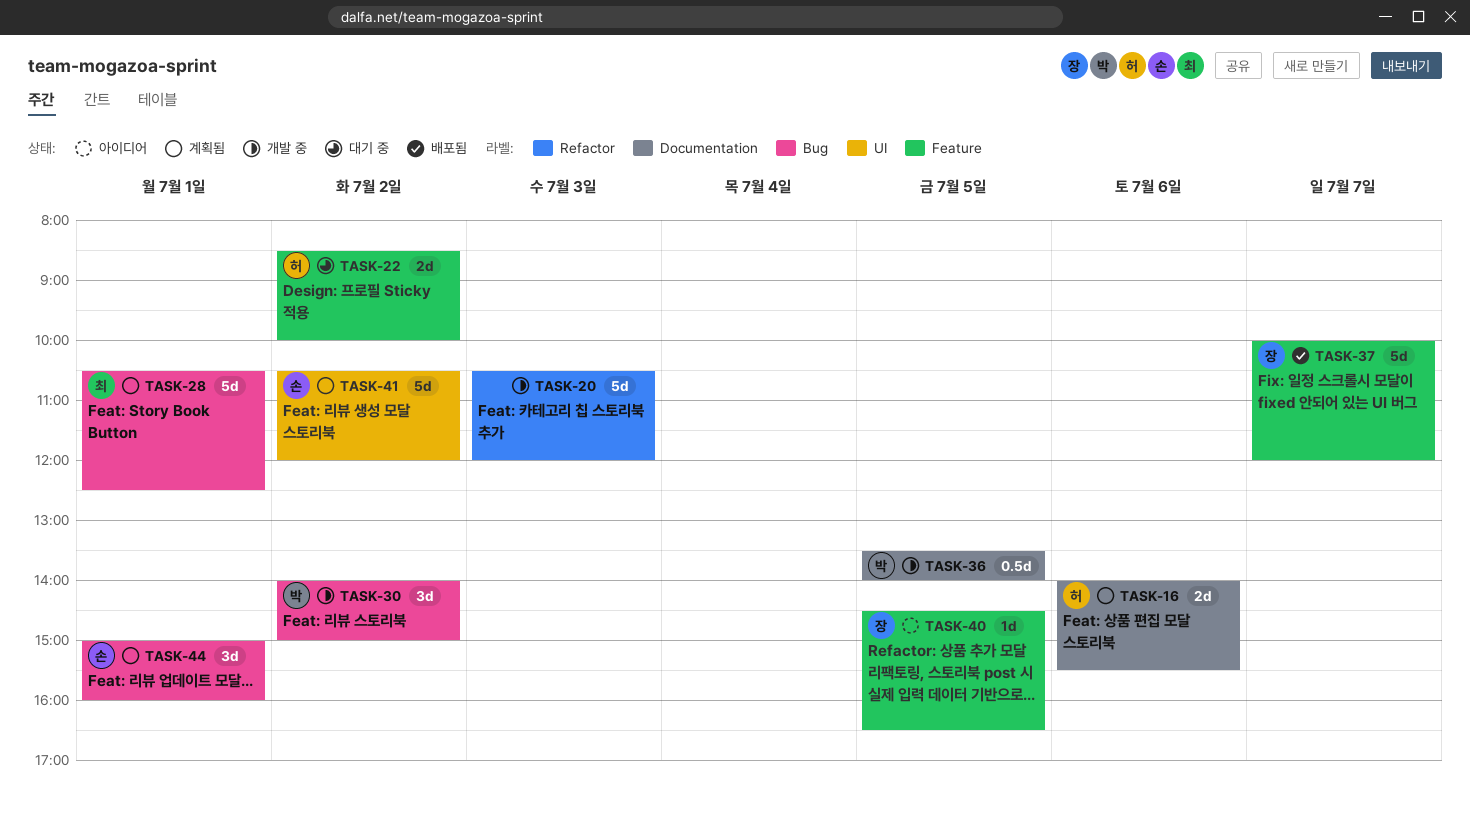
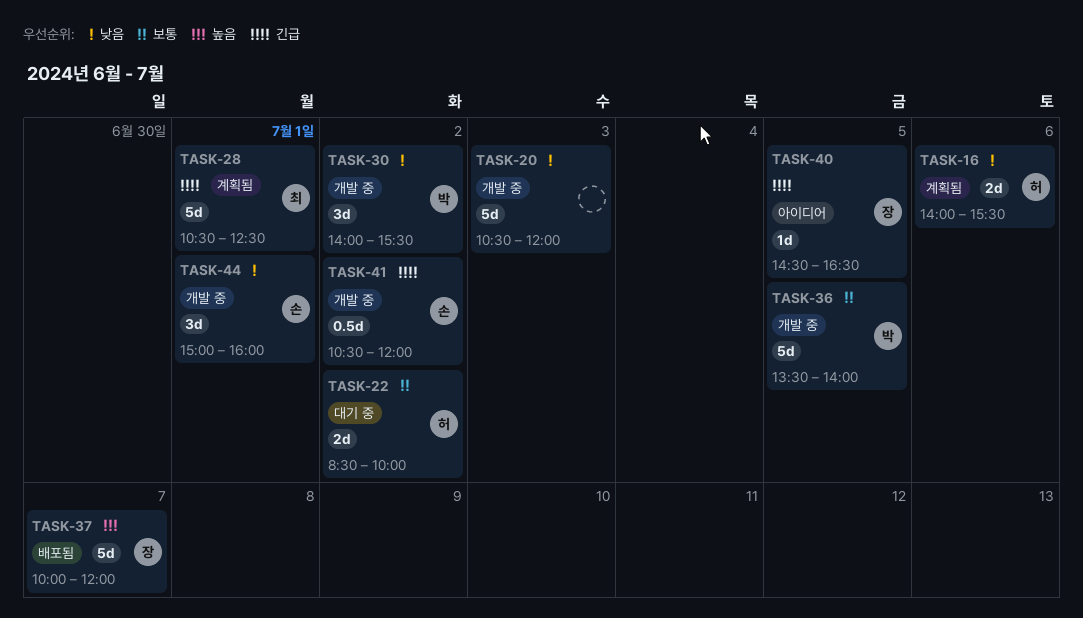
TASK-30, ends: 15:00 -> 15:30
TASK-36, estimate: 0.5d -> 5d
TASK-41, status: 계획됨 -> 개발 중
TASK-41, estimate: 5d -> 0.5d
TASK-44, status: 계획됨 -> 개발 중

